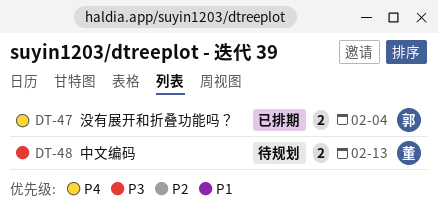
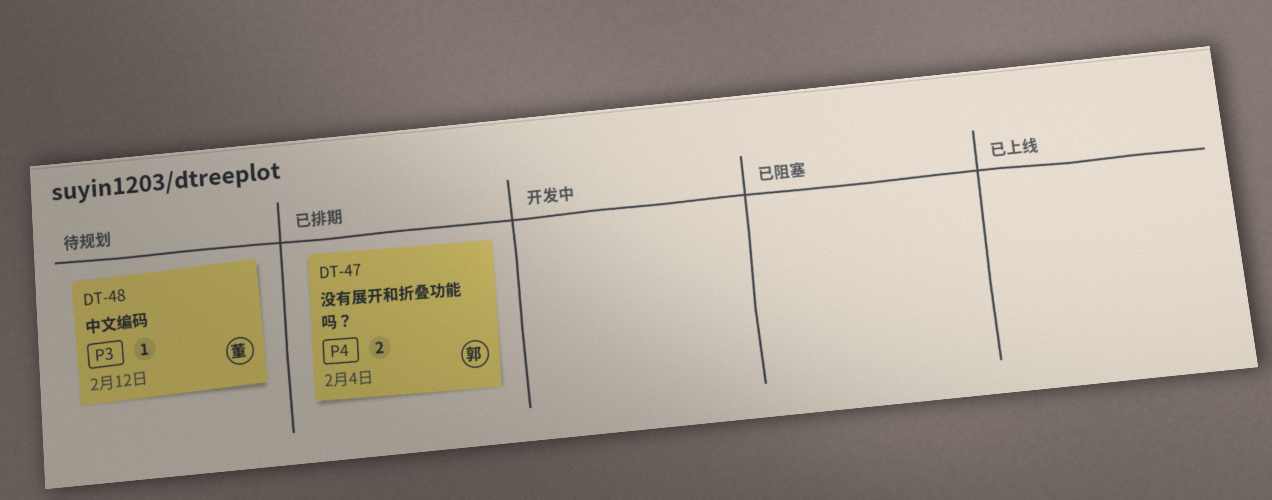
DT-48, estimate: 2 -> 1
DT-48, due: Feb 13 -> Feb 12

